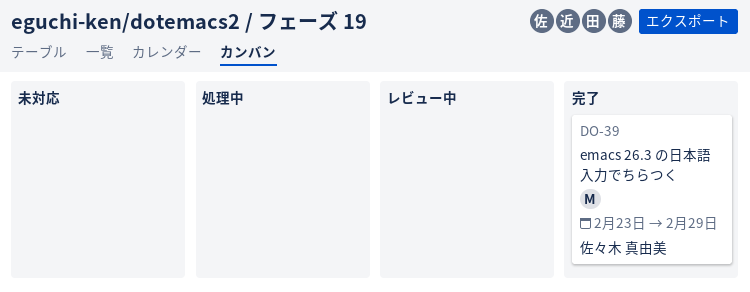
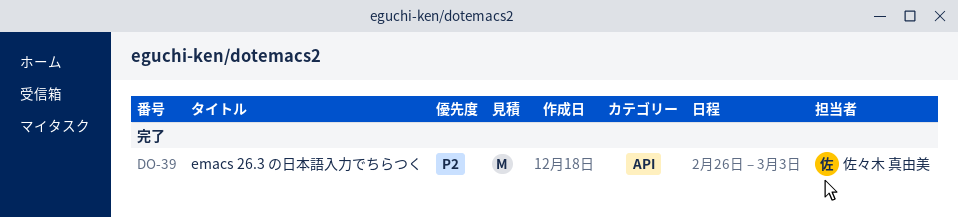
DO-39, start: Feb 23 -> Feb 26
DO-39, due: Feb 29 -> Mar 3

